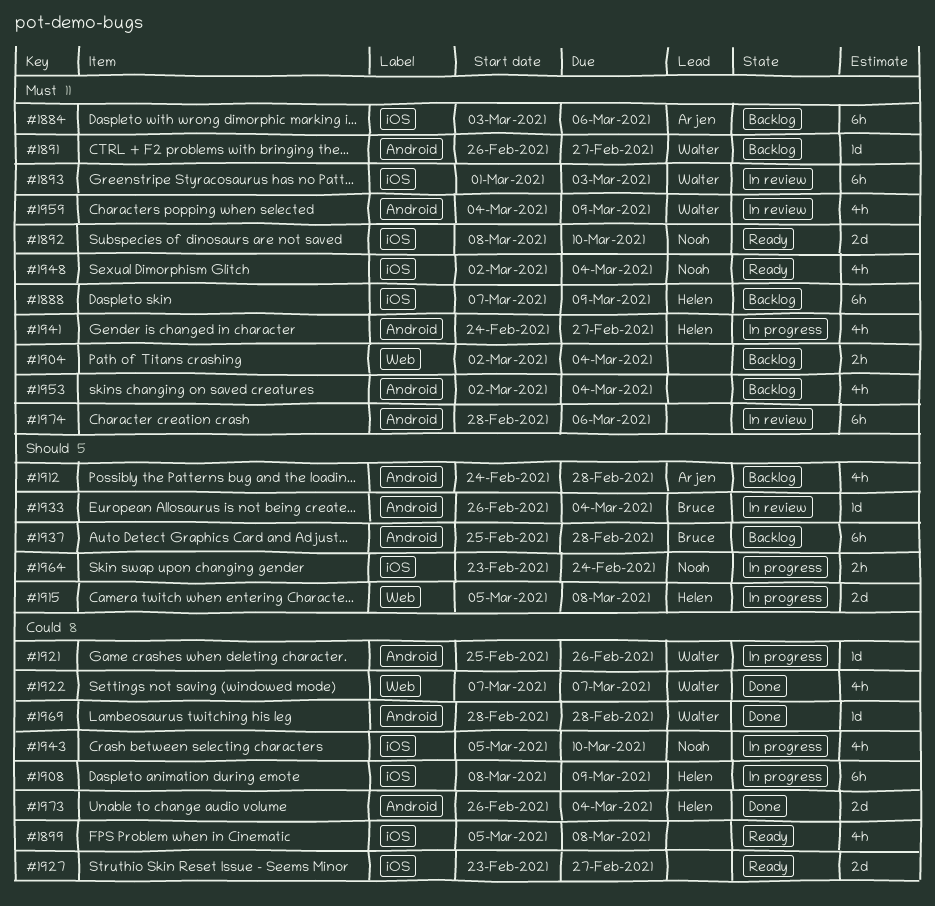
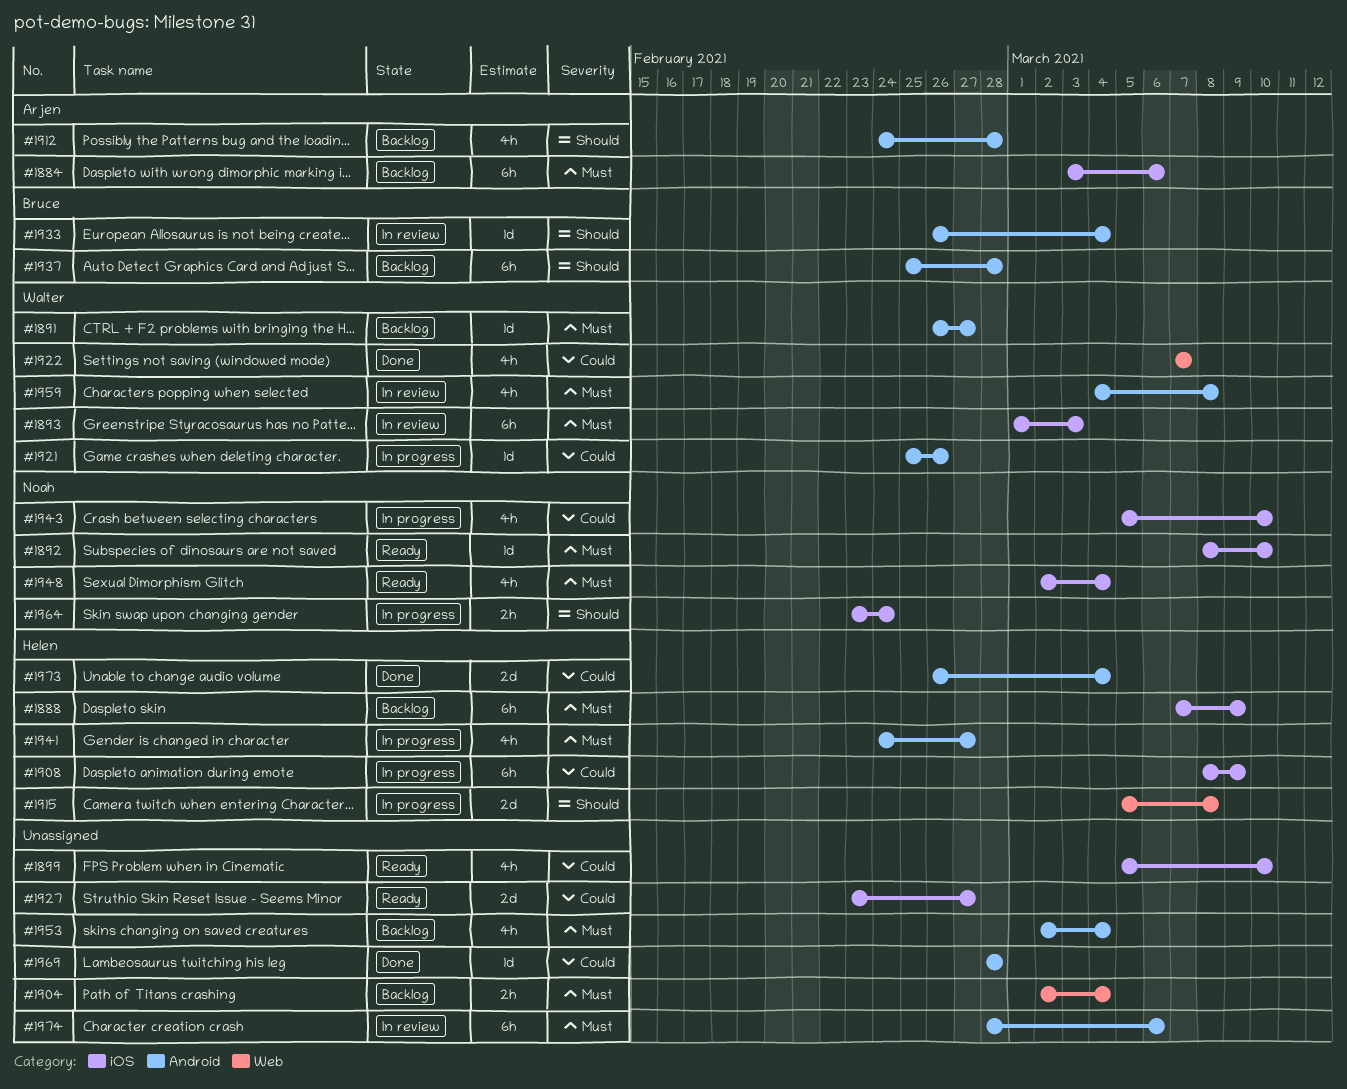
#1892, estimate: 2d -> 1d
#1899, due: Mar 8 -> Mar 10
#1959, due: Mar 9 -> Mar 8
#1969, owner: Walter -> none

